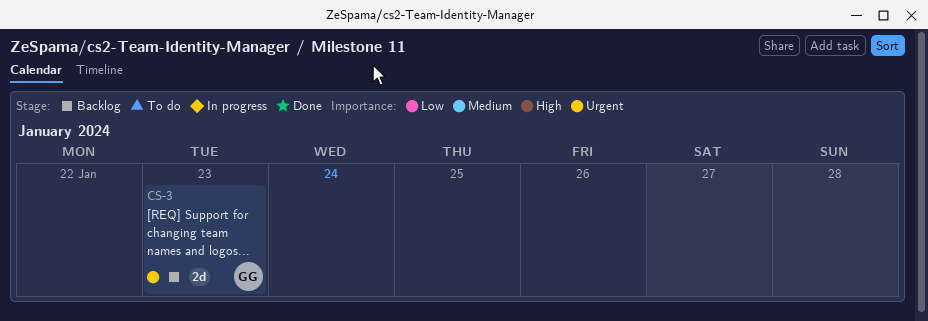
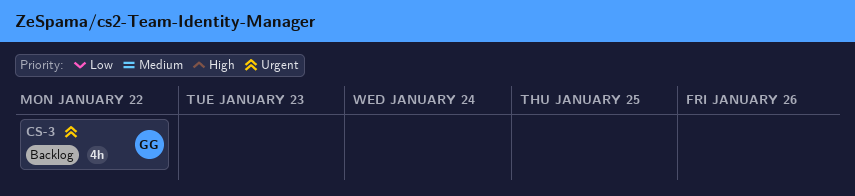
CS-3, estimate: 2d -> 4h
CS-3, due: Jan 23 -> Jan 22

